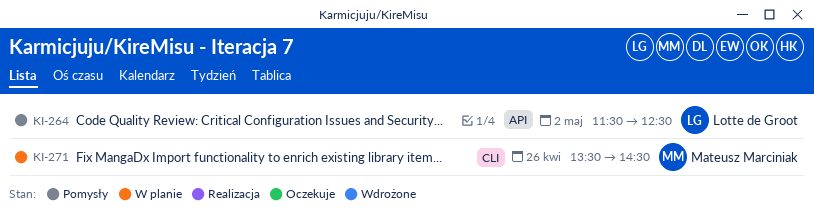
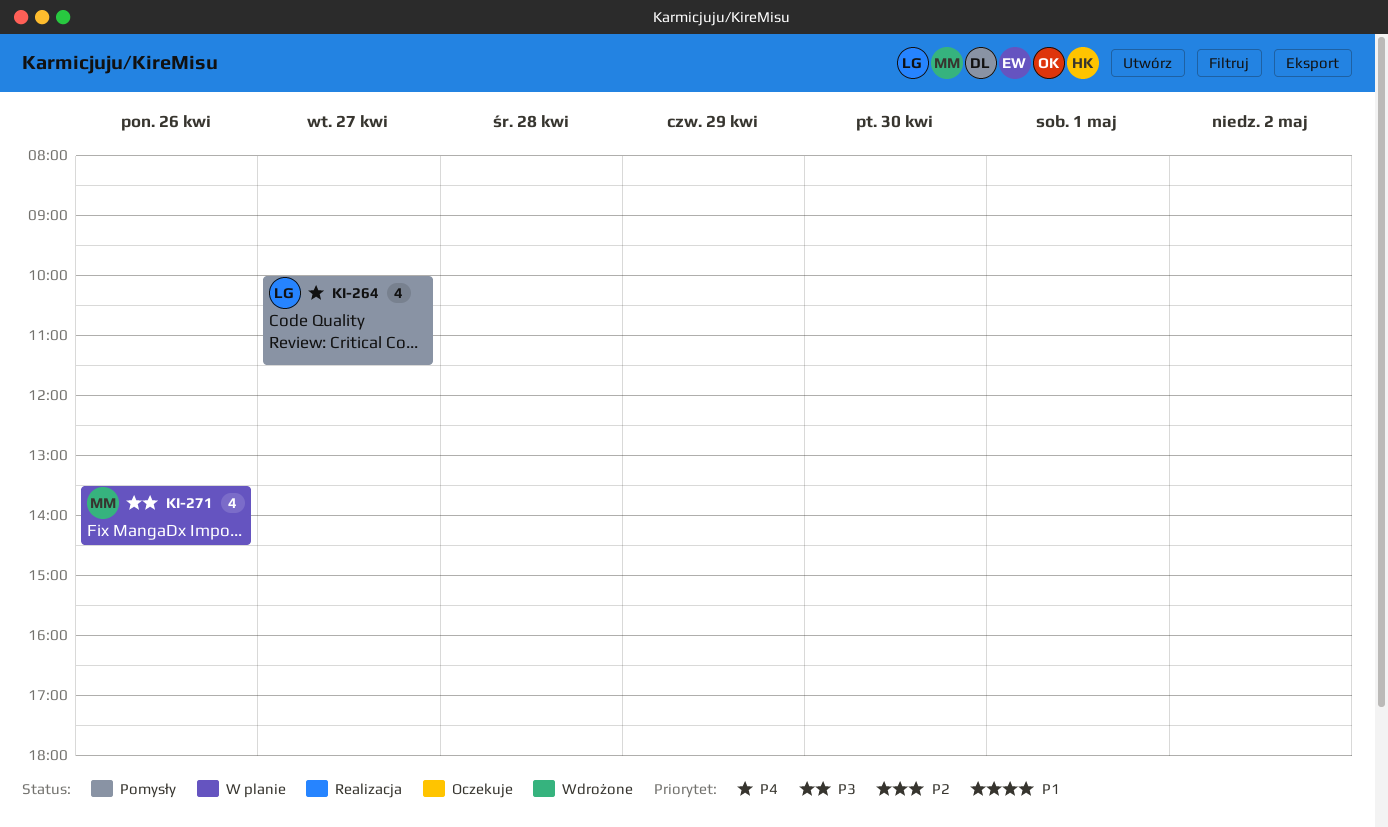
KI-264, day: May 2 -> Apr 27
KI-264, begins: 11:30 -> 10:00
KI-264, ends: 12:30 -> 11:30

